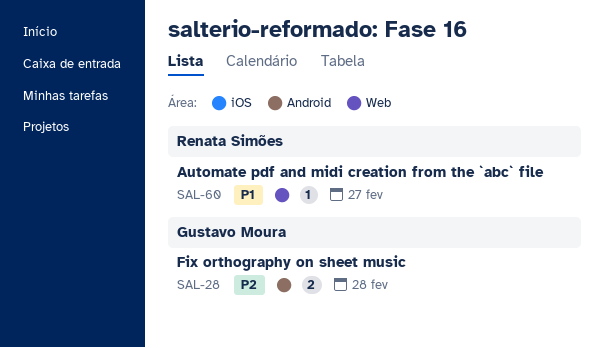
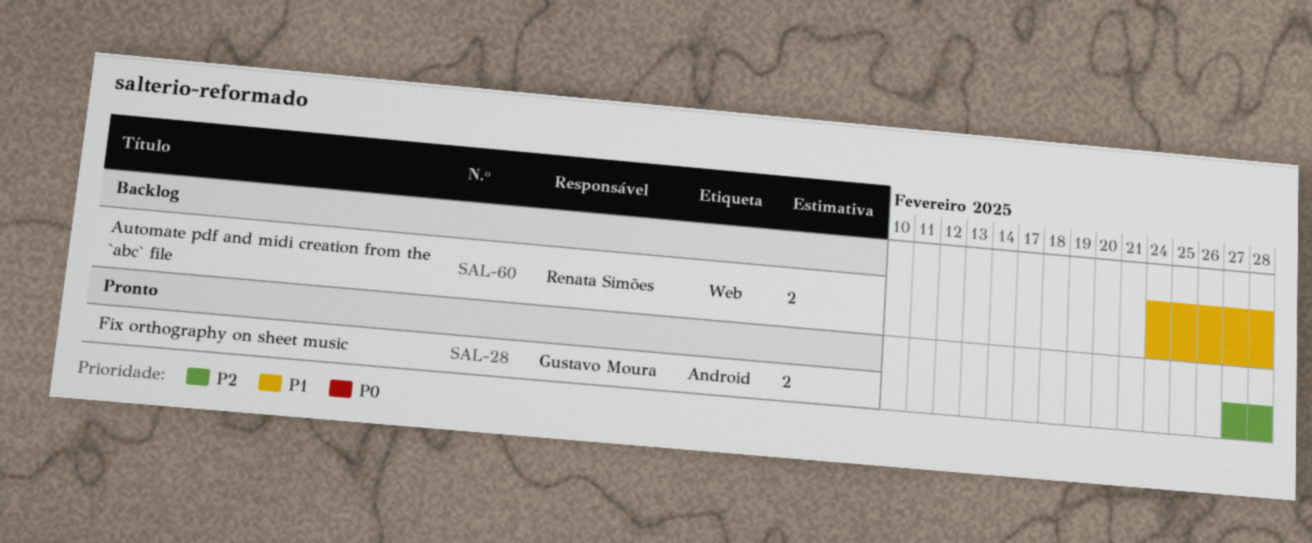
SAL-60, estimate: 1 -> 2
SAL-60, due: Feb 27 -> Feb 28

